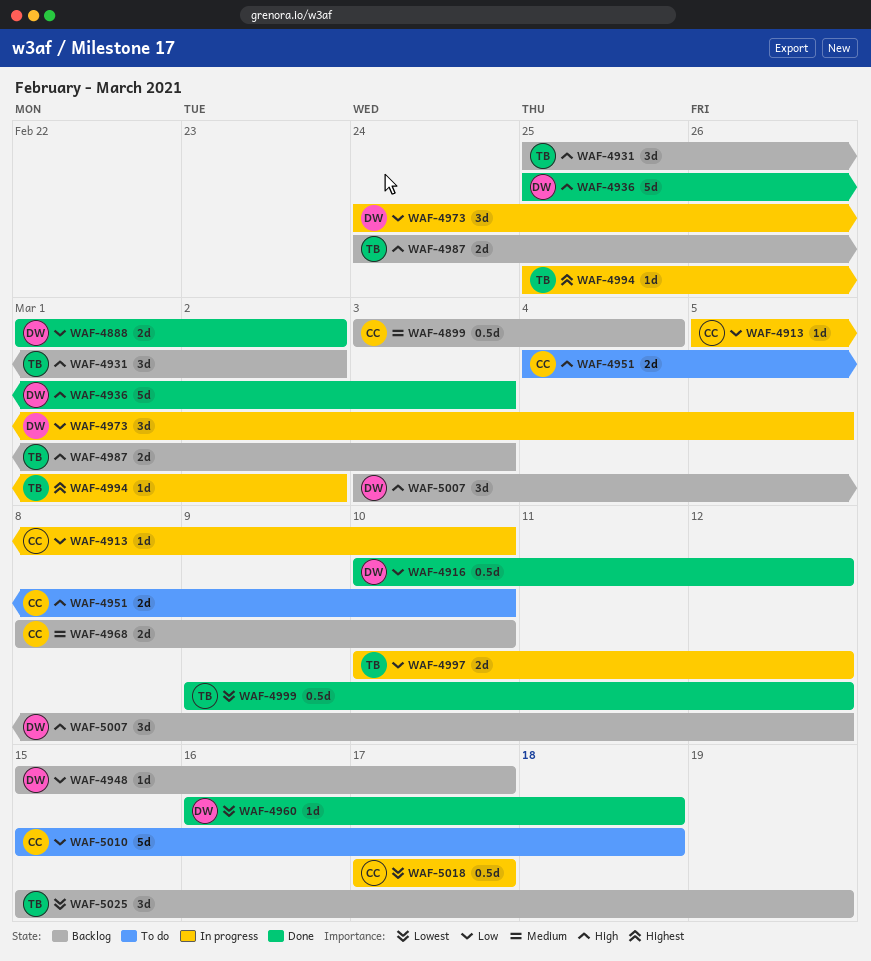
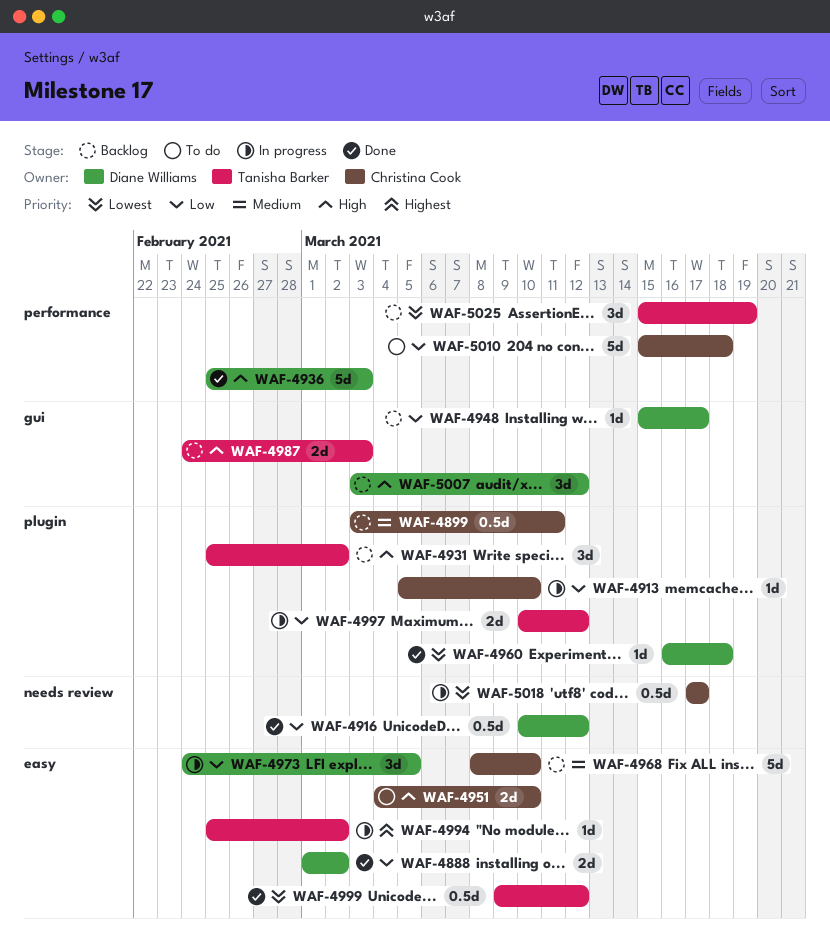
WAF-4899, due: Mar 4 -> Mar 11
WAF-4968, estimate: 2d -> 5d

